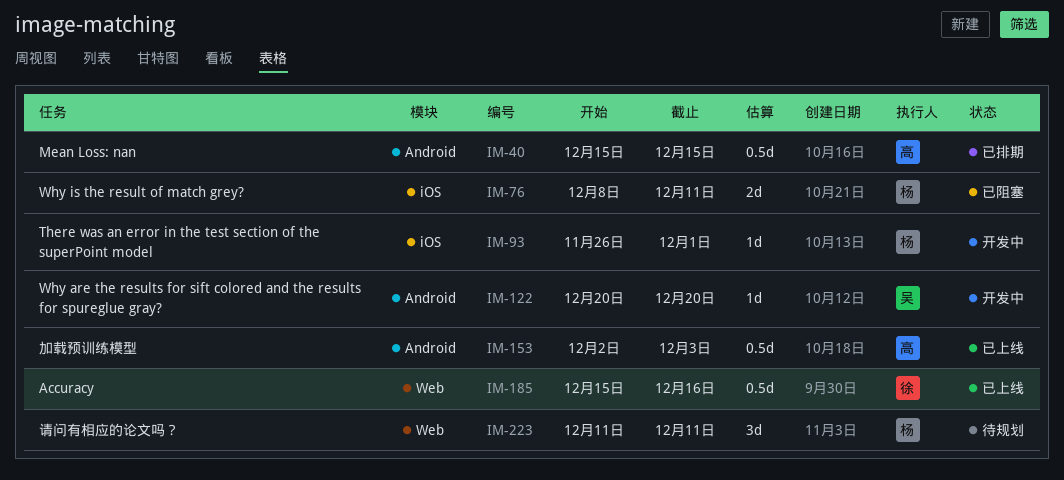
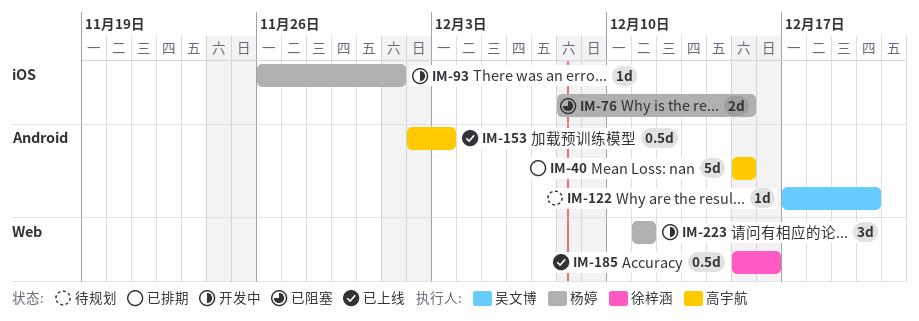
IM-40, estimate: 0.5d -> 5d
IM-76, due: Dec 11 -> Dec 15
IM-122, status: 开发中 -> 待规划
IM-122, start: Dec 20 -> Dec 17
IM-223, status: 待规划 -> 开发中

